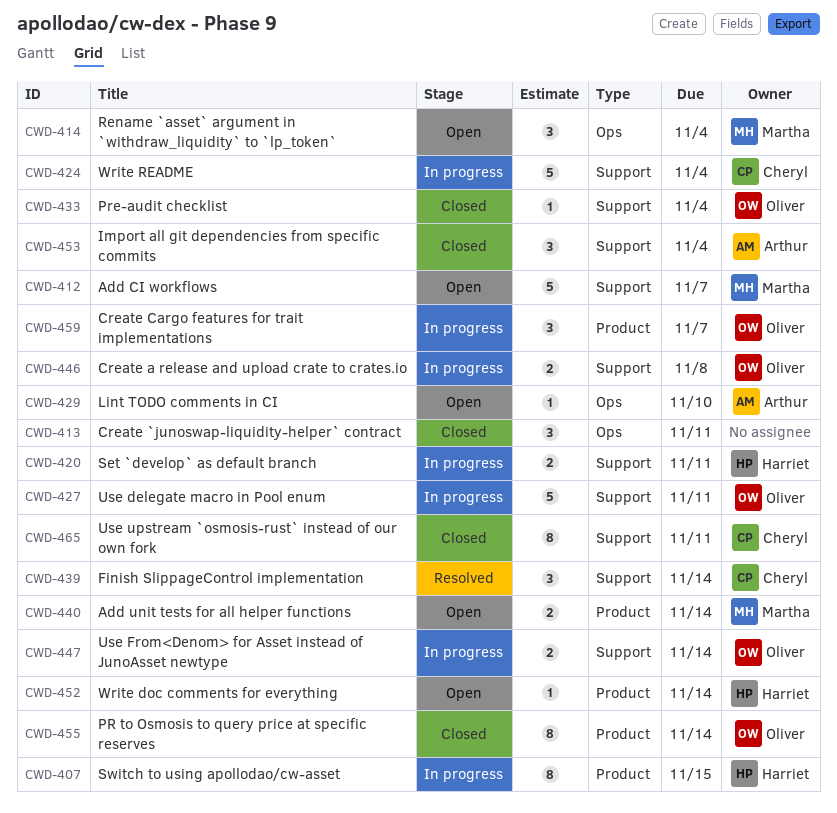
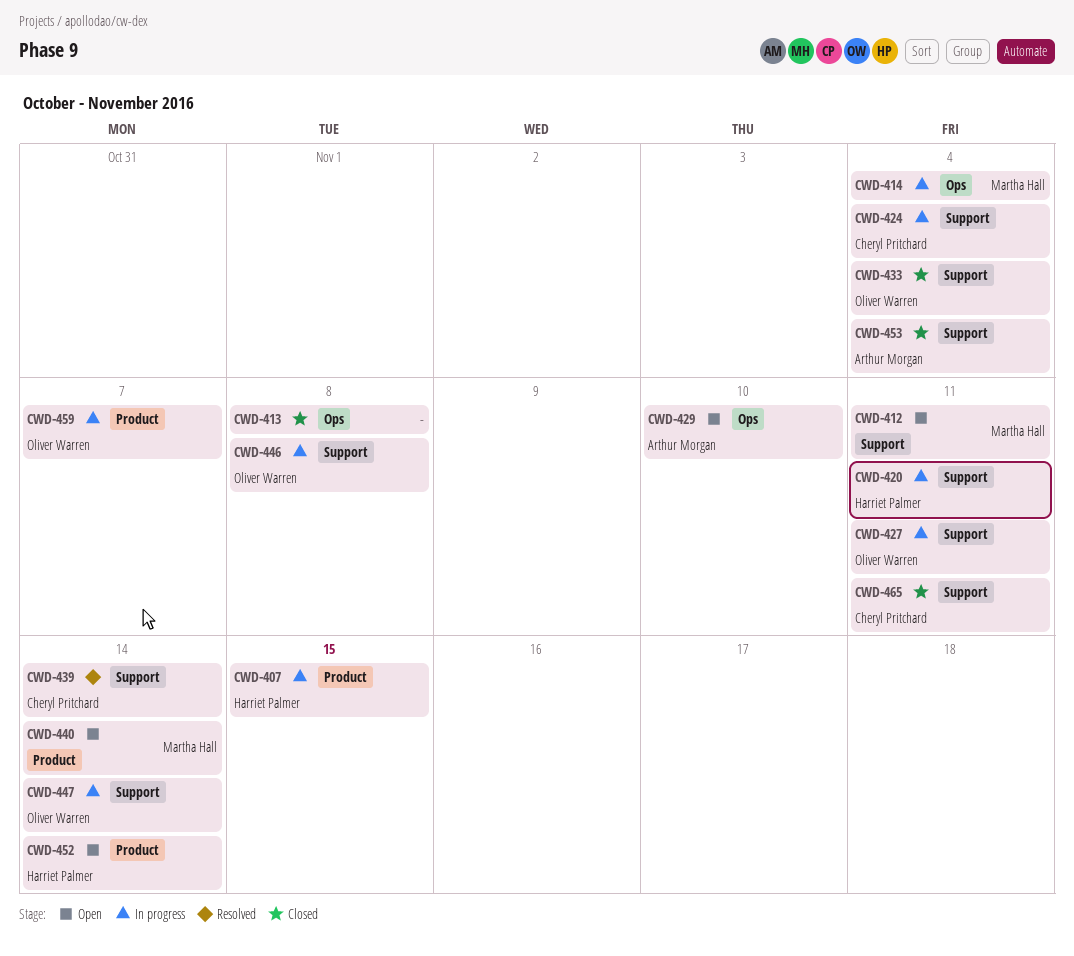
CWD-412, due: Nov 7 -> Nov 11
CWD-413, due: Nov 11 -> Nov 8
CWD-414, status: Open -> In progress
CWD-455: present -> none

